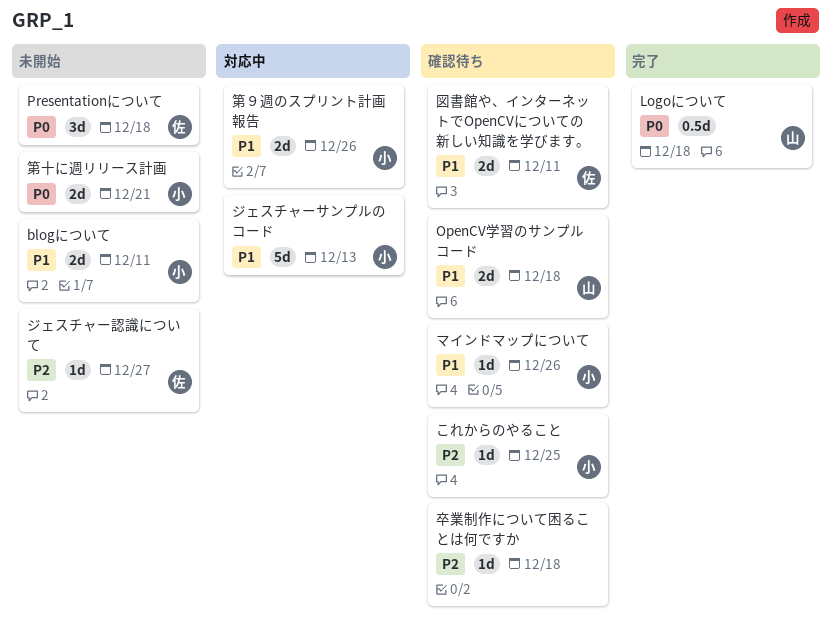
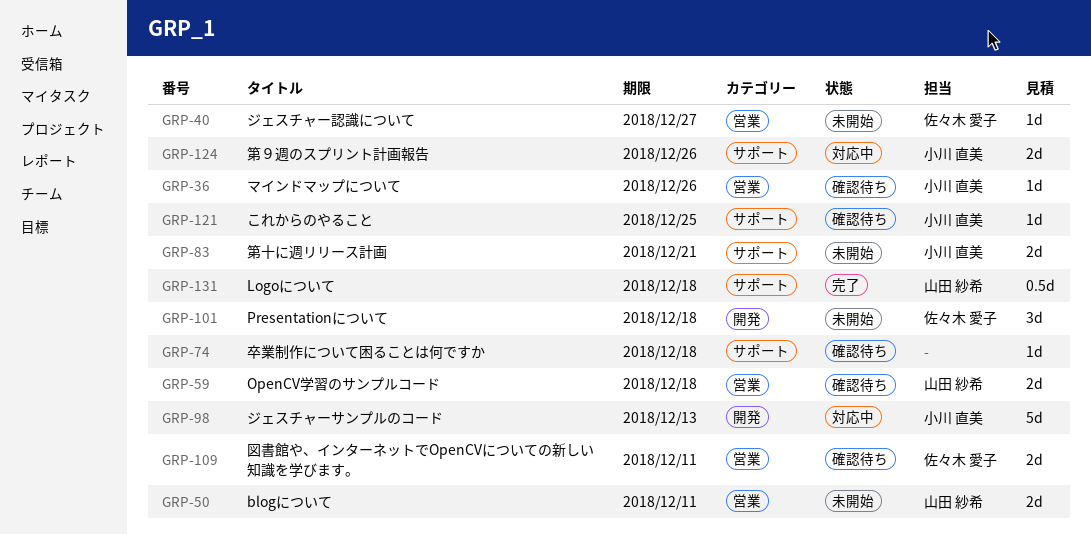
blogについて, owner: 小川 直美 -> 山田 紗希

